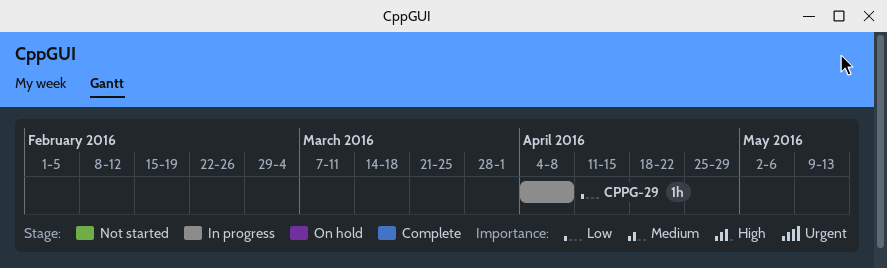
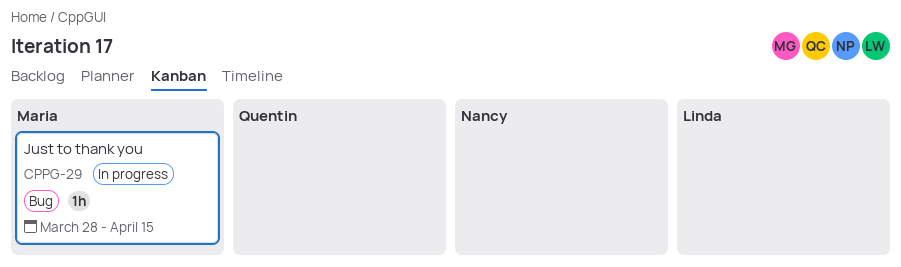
CPPG-29, start: Apr 4 -> Mar 28
CPPG-29, due: Apr 8 -> Apr 15

